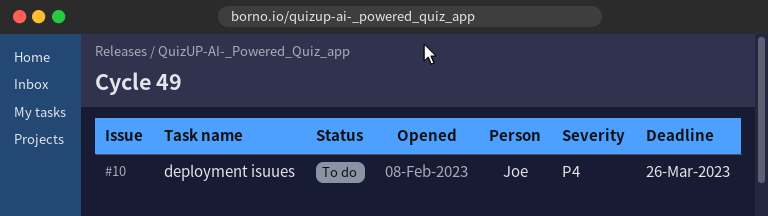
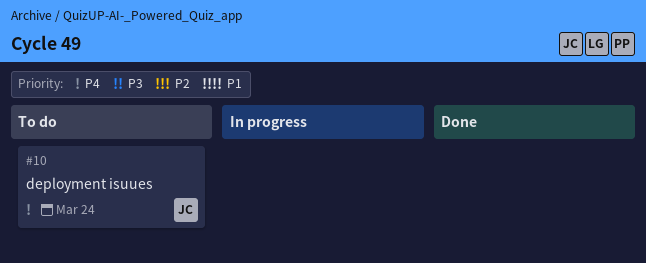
#10, due: Mar 26 -> Mar 24

